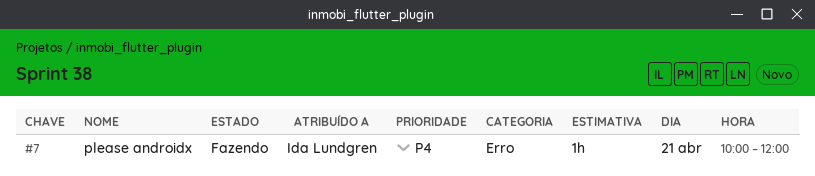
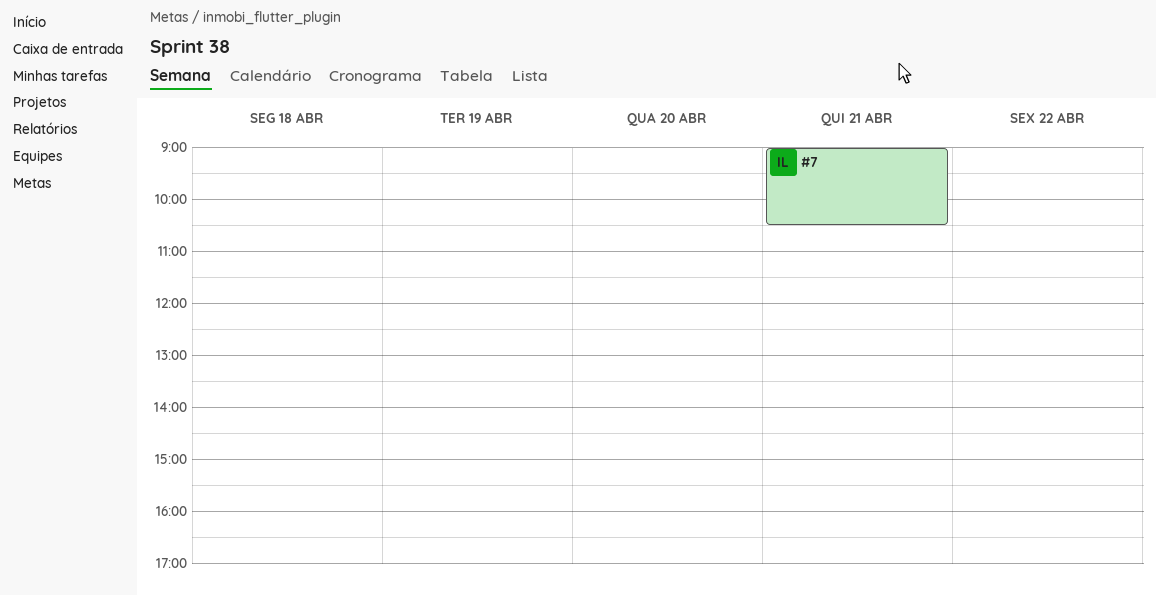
#7, begins: 10:00 -> 09:00
#7, ends: 12:00 -> 10:30

